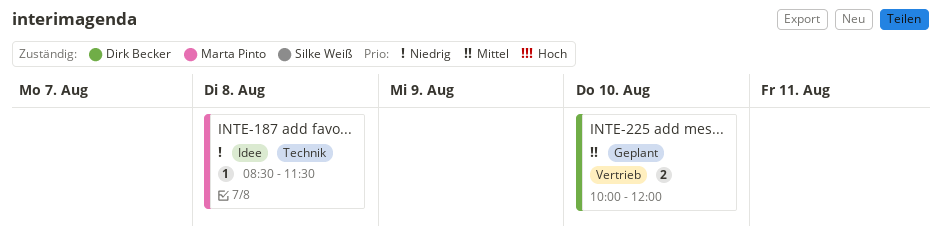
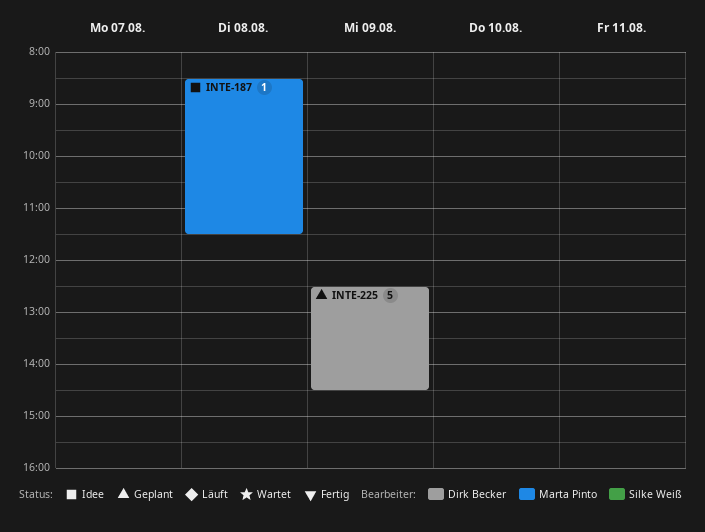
INTE-225, estimate: 2 -> 5
INTE-225, day: Aug 10 -> Aug 9
INTE-225, begins: 10:00 -> 12:30
INTE-225, ends: 12:00 -> 14:30

